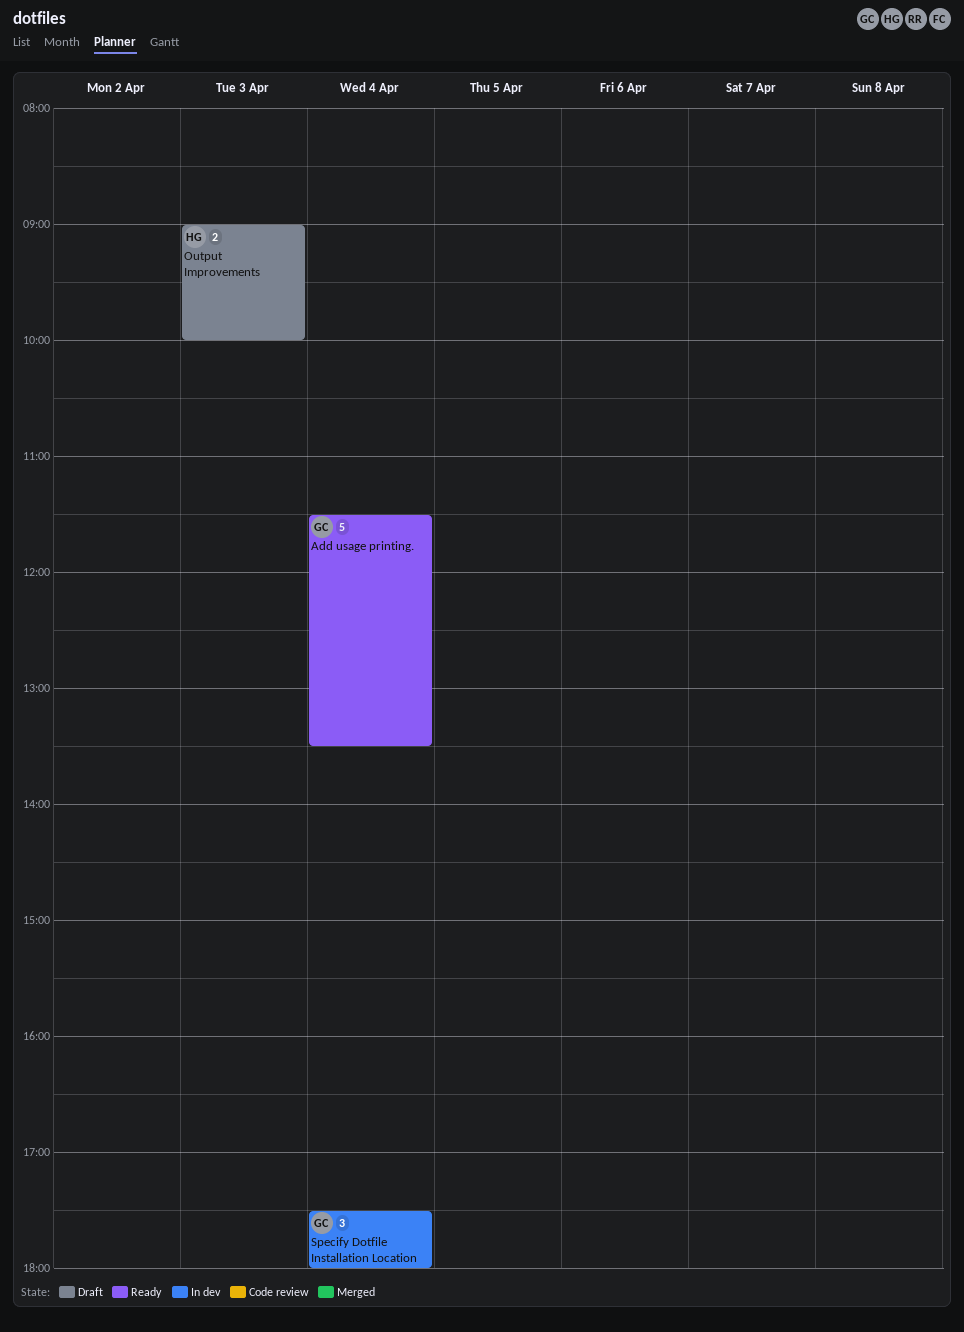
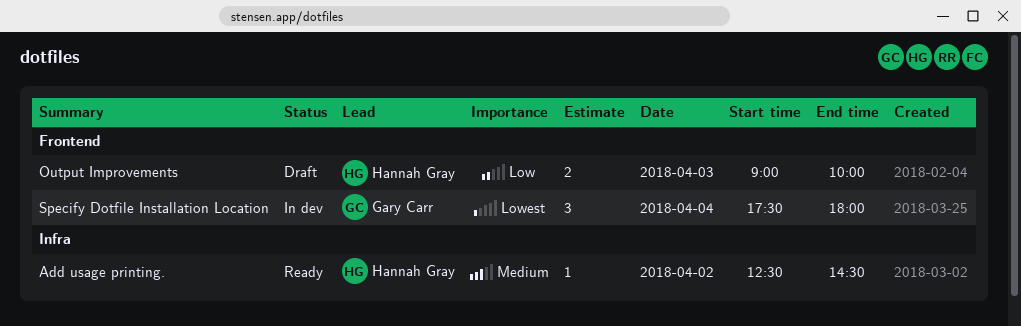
Add usage printing., owner: Gary Carr -> Hannah Gray
Add usage printing., estimate: 5 -> 1
Add usage printing., day: Apr 4 -> Apr 2
Add usage printing., begins: 11:30 -> 12:30
Add usage printing., ends: 13:30 -> 14:30

